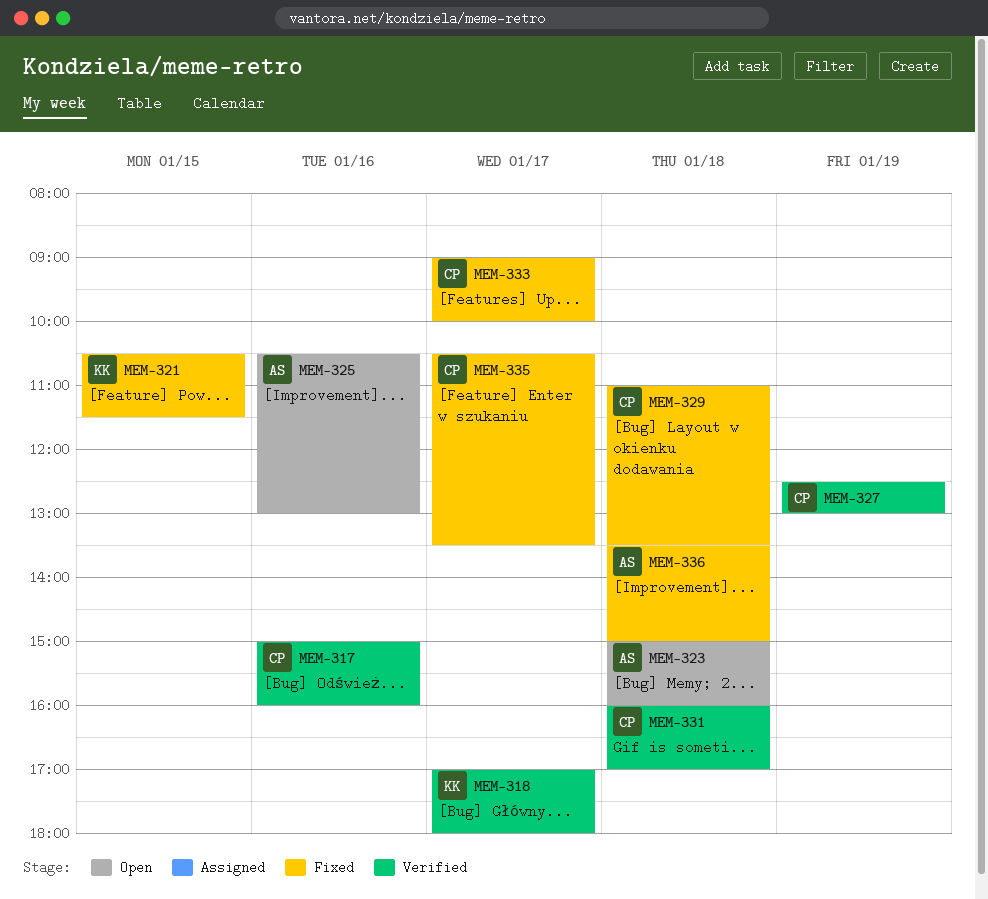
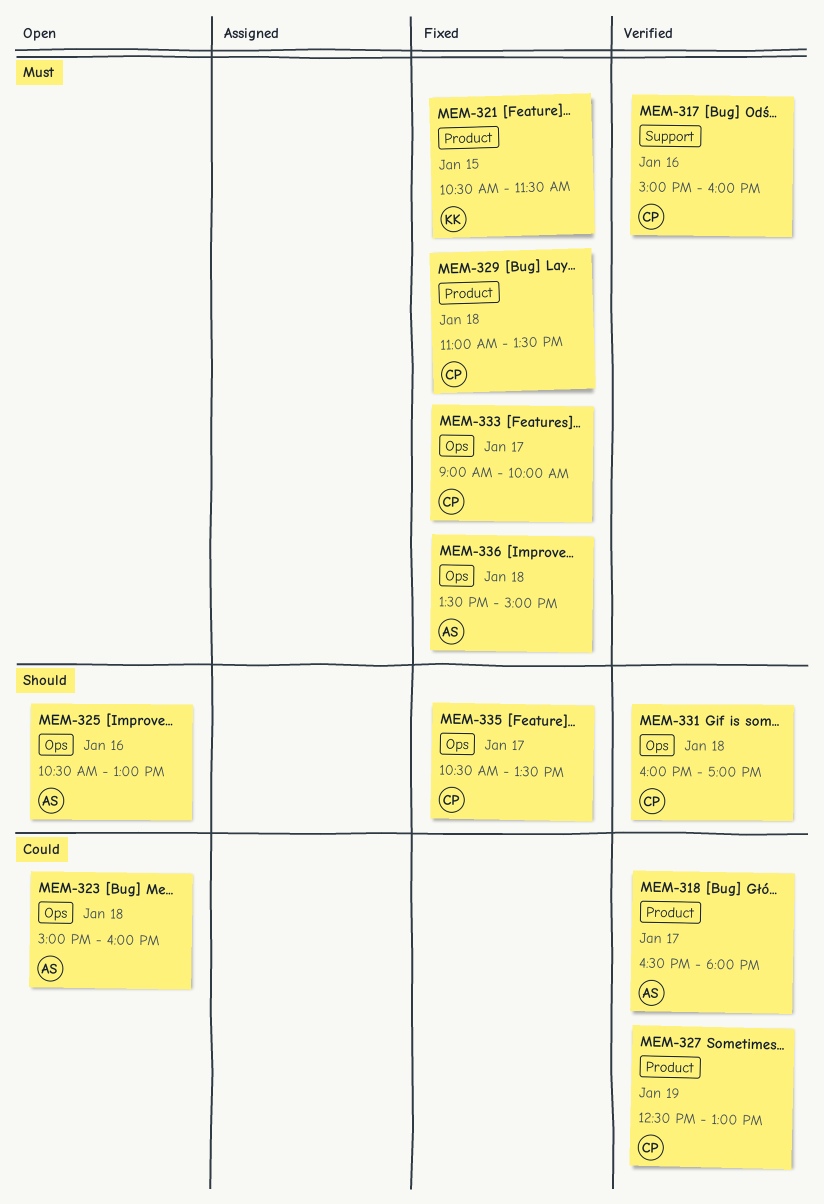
MEM-318, owner: KK -> AS
MEM-318, begins: 17:00 -> 16:30

